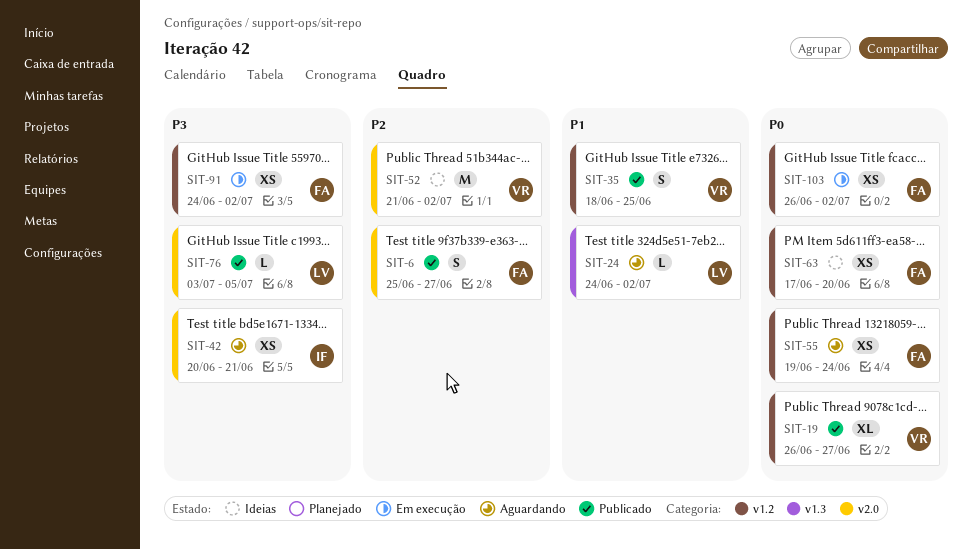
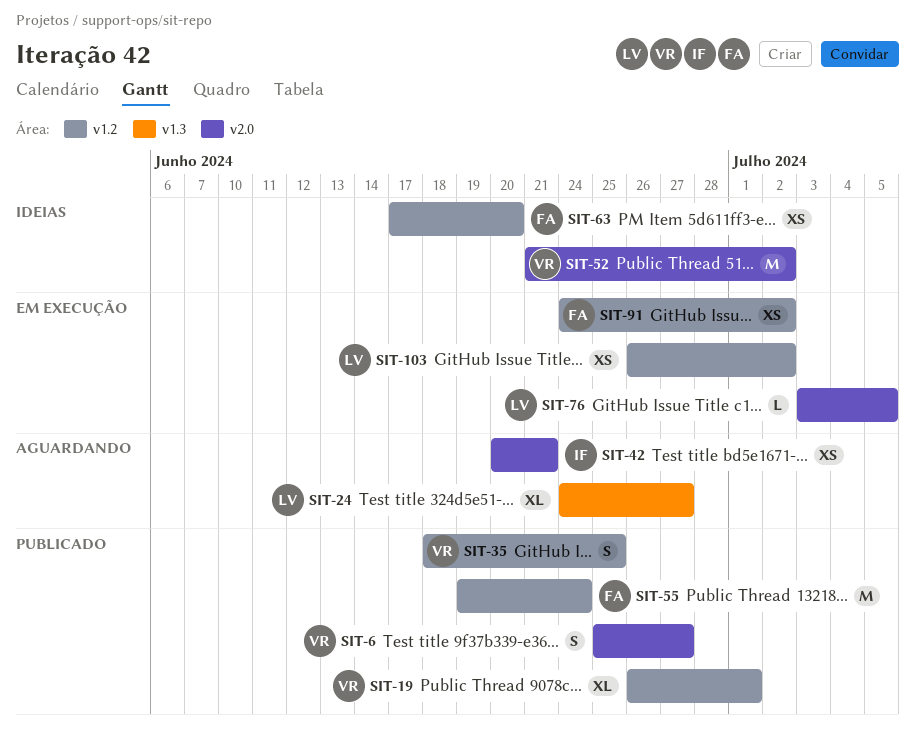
SIT-6, owner: FA -> VR
SIT-19, due: Jun 27 -> Jul 1
SIT-24, estimate: L -> XL
SIT-24, due: Jul 2 -> Jun 27
SIT-55, status: Aguardando -> Publicado
SIT-55, estimate: XS -> M
SIT-76, status: Publicado -> Em execução
SIT-103, owner: FA -> LV

